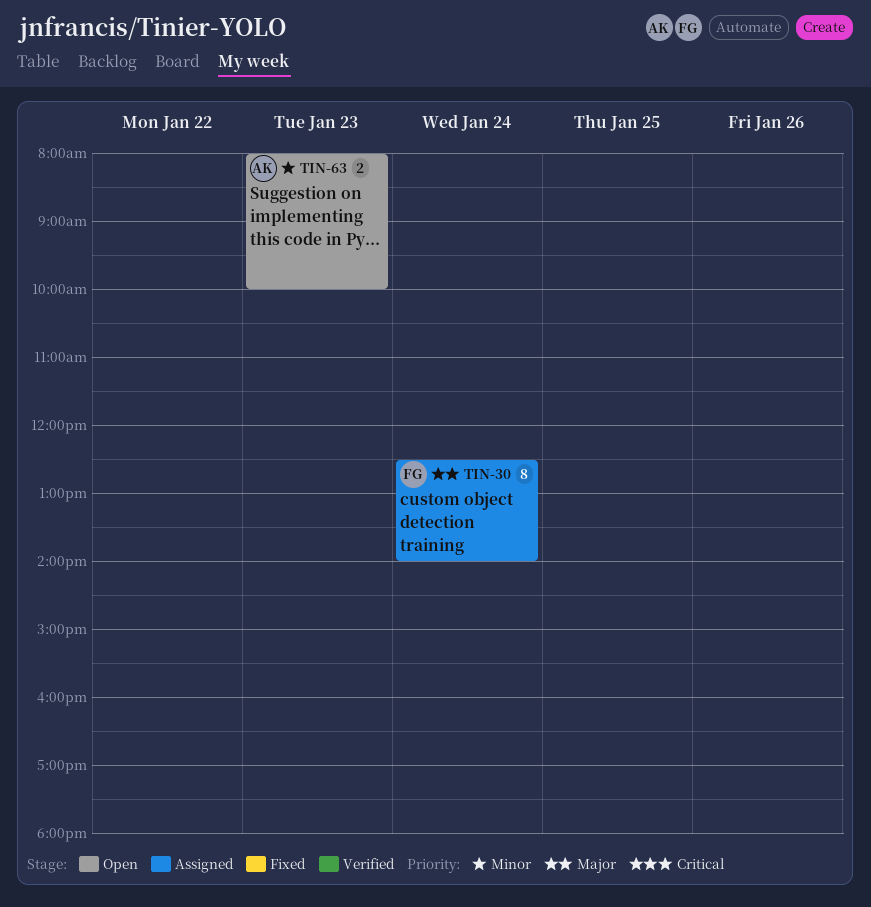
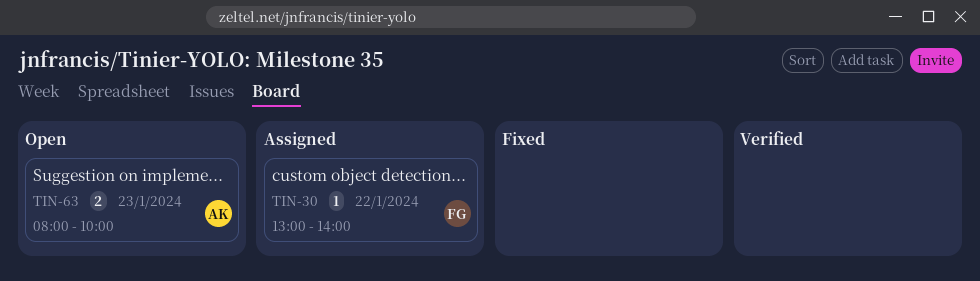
TIN-30, estimate: 8 -> 1
TIN-30, day: Jan 24 -> Jan 22
TIN-30, begins: 12:30 -> 13:00

